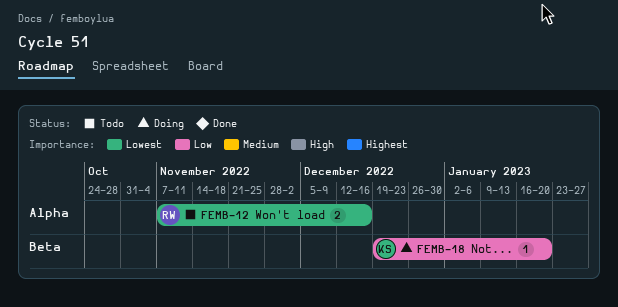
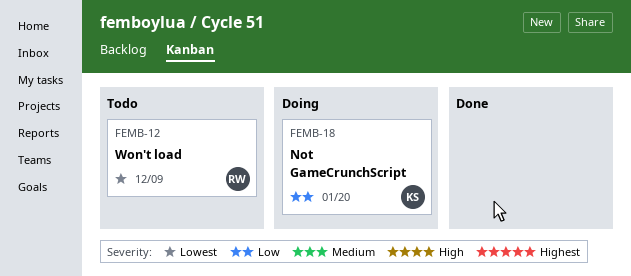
FEMB-12, due: Dec 16 -> Dec 9

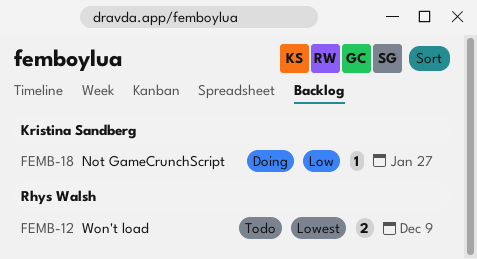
FEMB-18, due: Jan 20 -> Jan 27

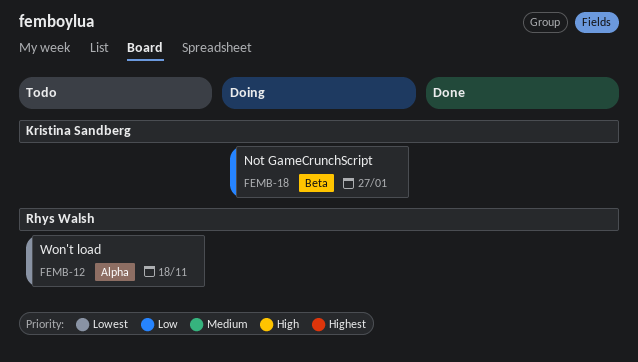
FEMB-12, due: Dec 9 -> Nov 18

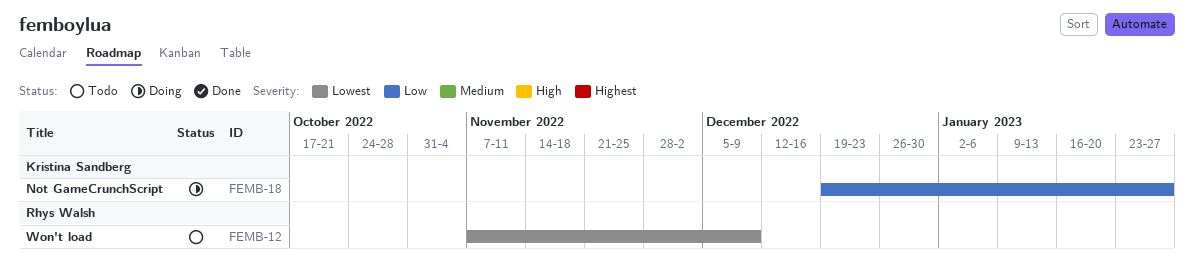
FEMB-12, due: Nov 18 -> Dec 9

